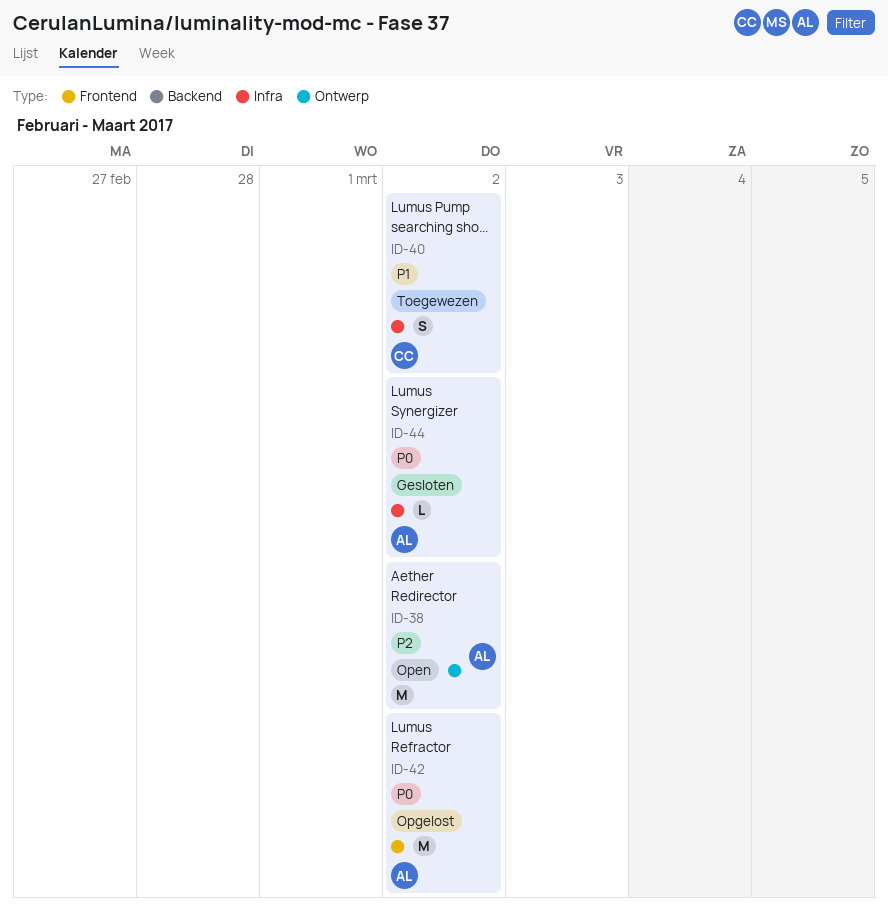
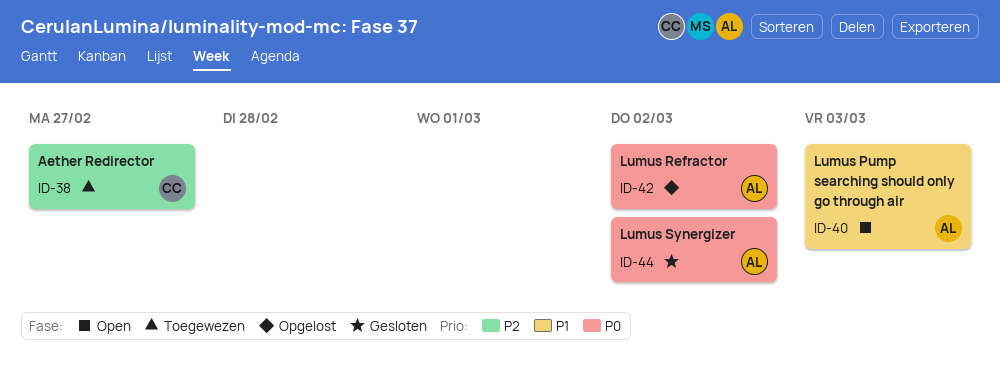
ID-38, status: Open -> Toegewezen
ID-38, owner: AL -> CC
ID-38, due: Mar 2 -> Feb 27
ID-40, status: Toegewezen -> Open
ID-40, owner: CC -> AL
ID-40, due: Mar 2 -> Mar 3

